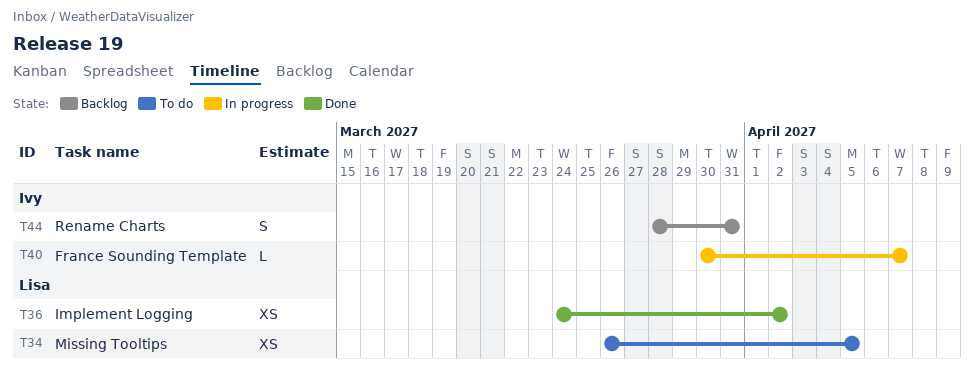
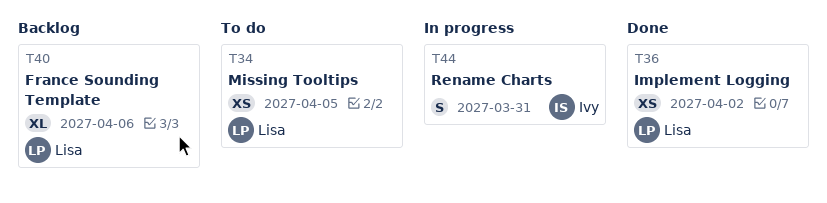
T40, status: In progress -> Backlog
T40, owner: Ivy -> Lisa
T40, estimate: L -> XL
T40, due: Apr 7 -> Apr 6
T44, status: Backlog -> In progress

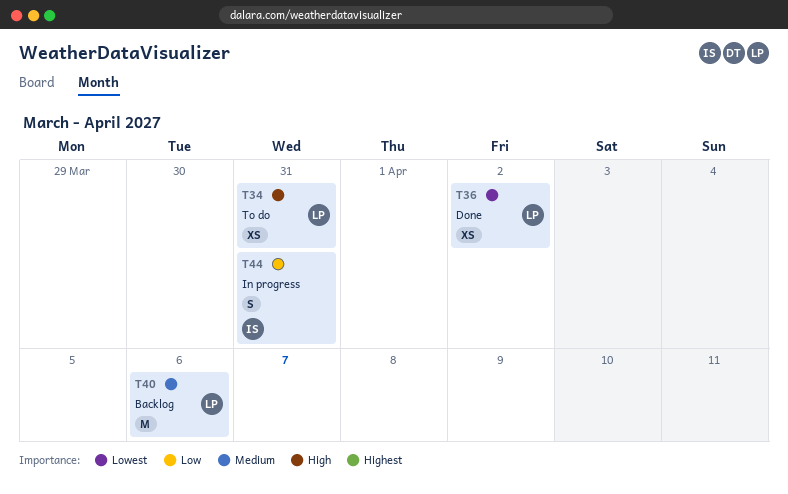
T34, due: Apr 5 -> Mar 31
T40, estimate: XL -> M

